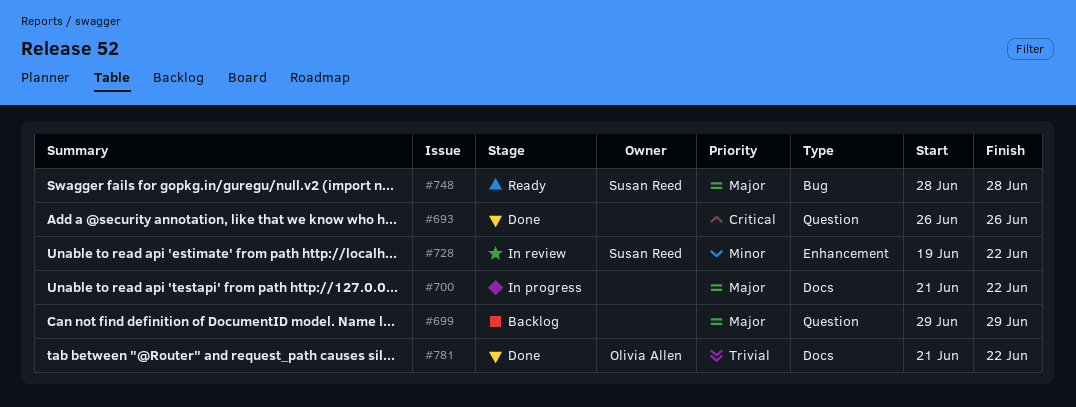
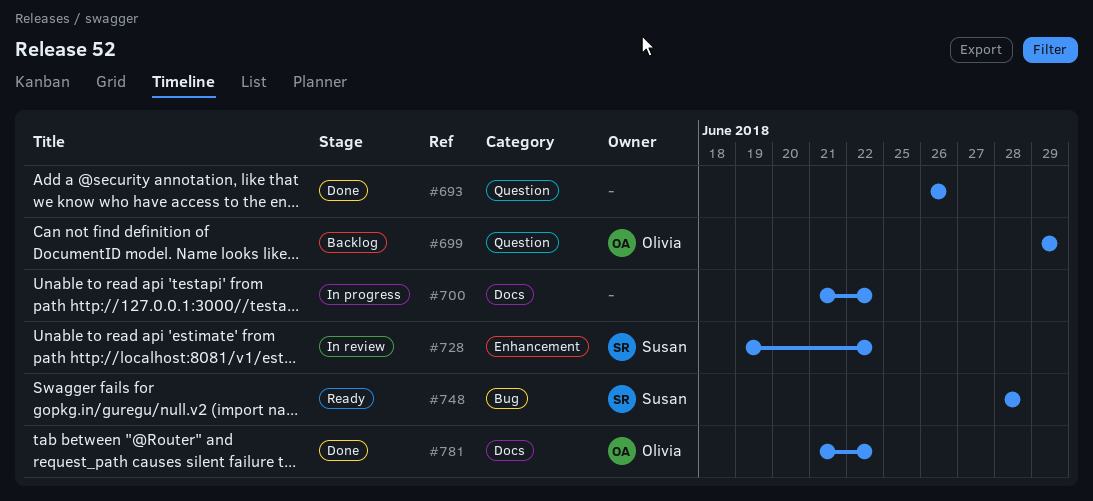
#699, owner: none -> Olivia Allen

